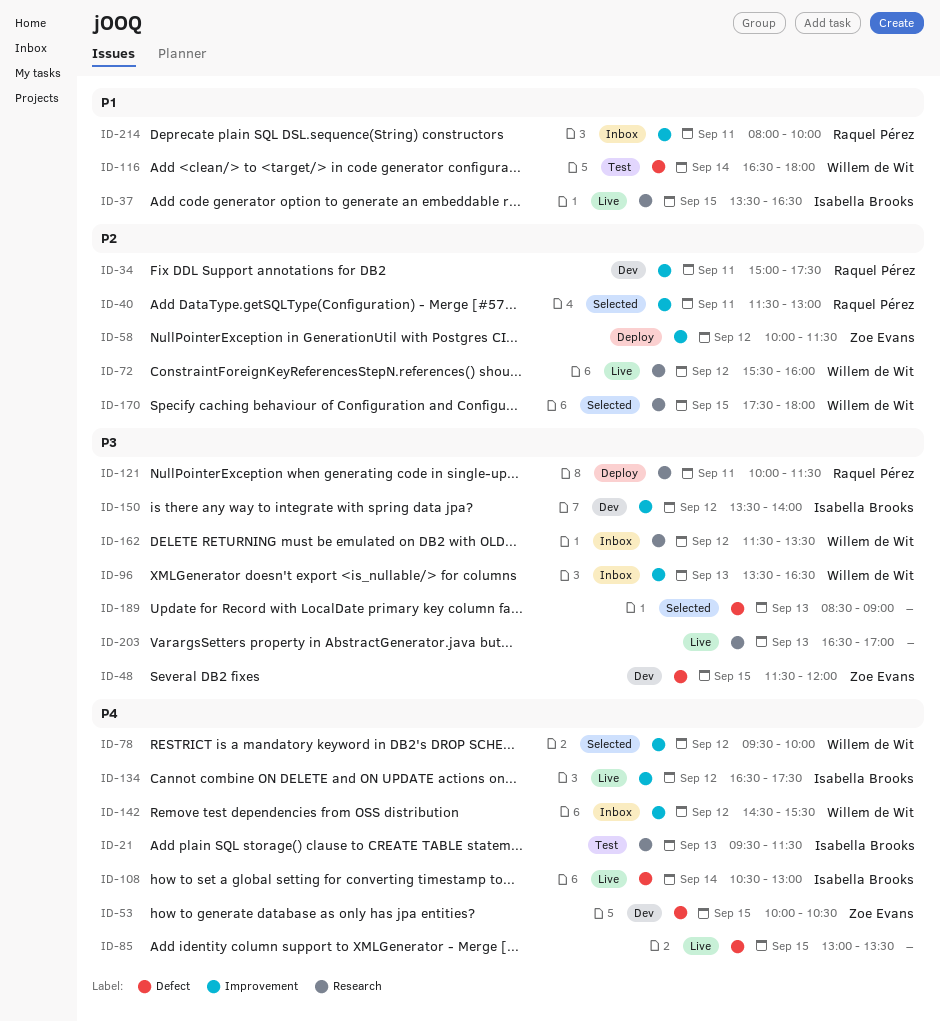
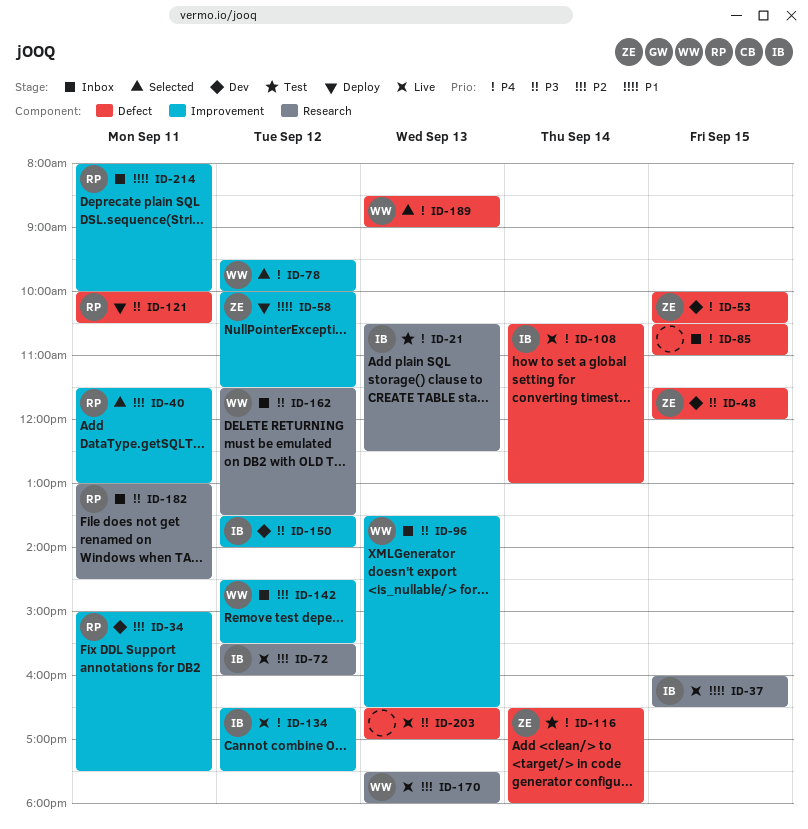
ID-21, begins: 09:30 -> 10:30
ID-21, ends: 11:30 -> 12:30
ID-37, begins: 13:30 -> 16:00
ID-58, priority: P2 -> P1
ID-72, owner: Willem de Wit -> Isabella Brooks
ID-85, status: Live -> Inbox
ID-85, begins: 13:00 -> 10:30
ID-85, ends: 13:30 -> 11:00
ID-116, owner: Willem de Wit -> Zoe Evans
ID-116, priority: P1 -> P4
ID-121, label: Research -> Defect
ID-121, ends: 11:30 -> 10:30
ID-142, priority: P4 -> P2
ID-170, status: Selected -> Live
ID-170, day: Sep 15 -> Sep 13
ID-182: none -> present
ID-189, owner: none -> Willem de Wit
ID-189, priority: P3 -> P4
ID-203, label: Research -> Defect

